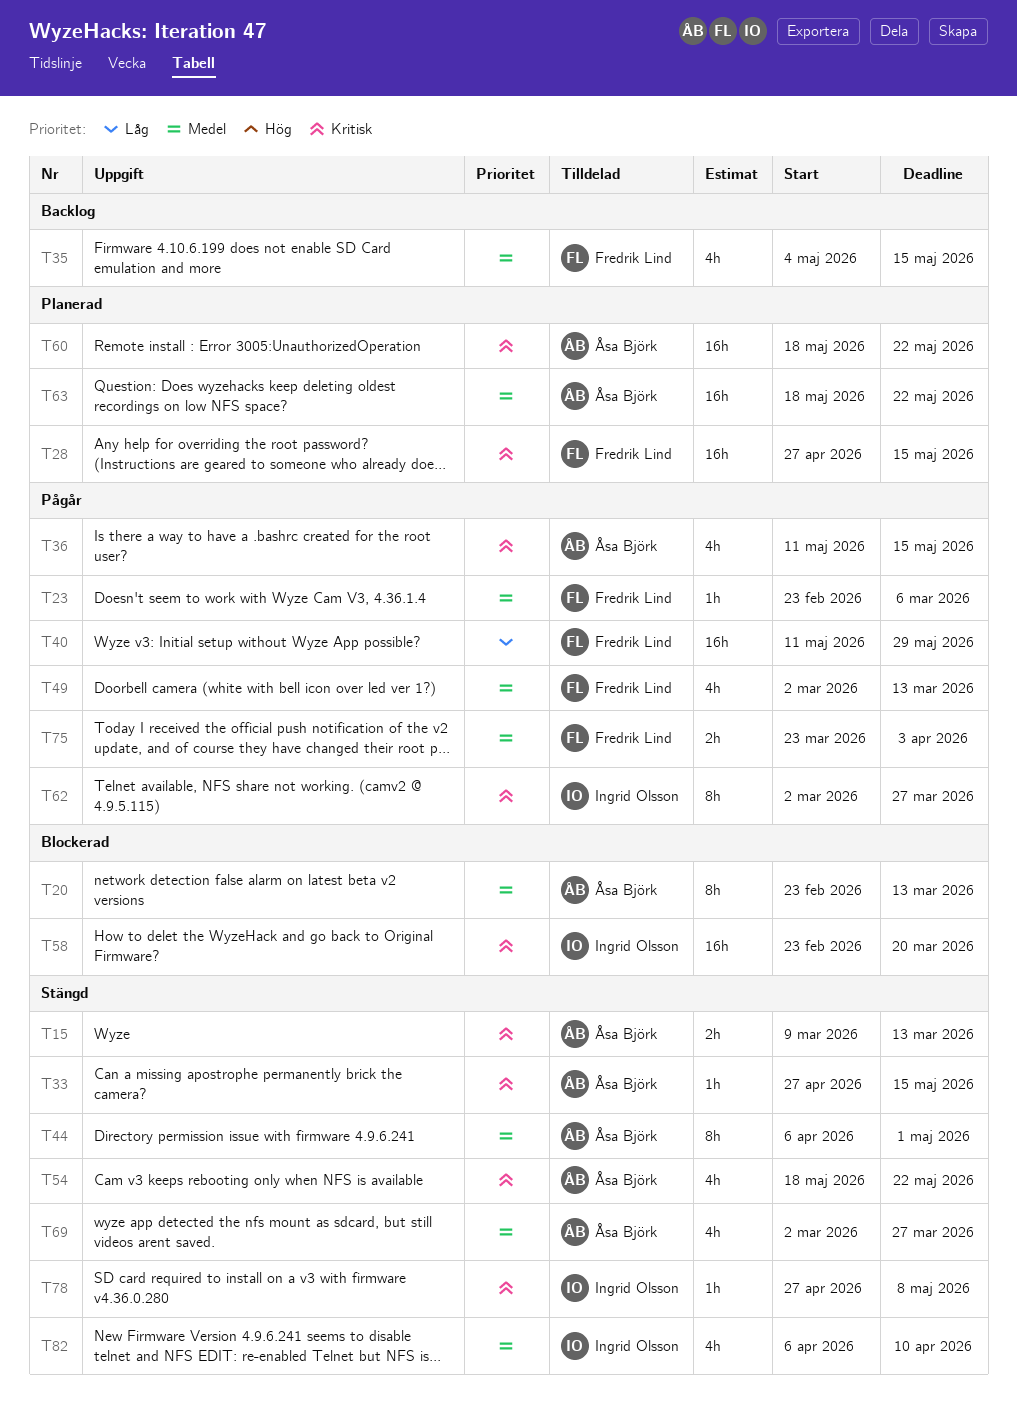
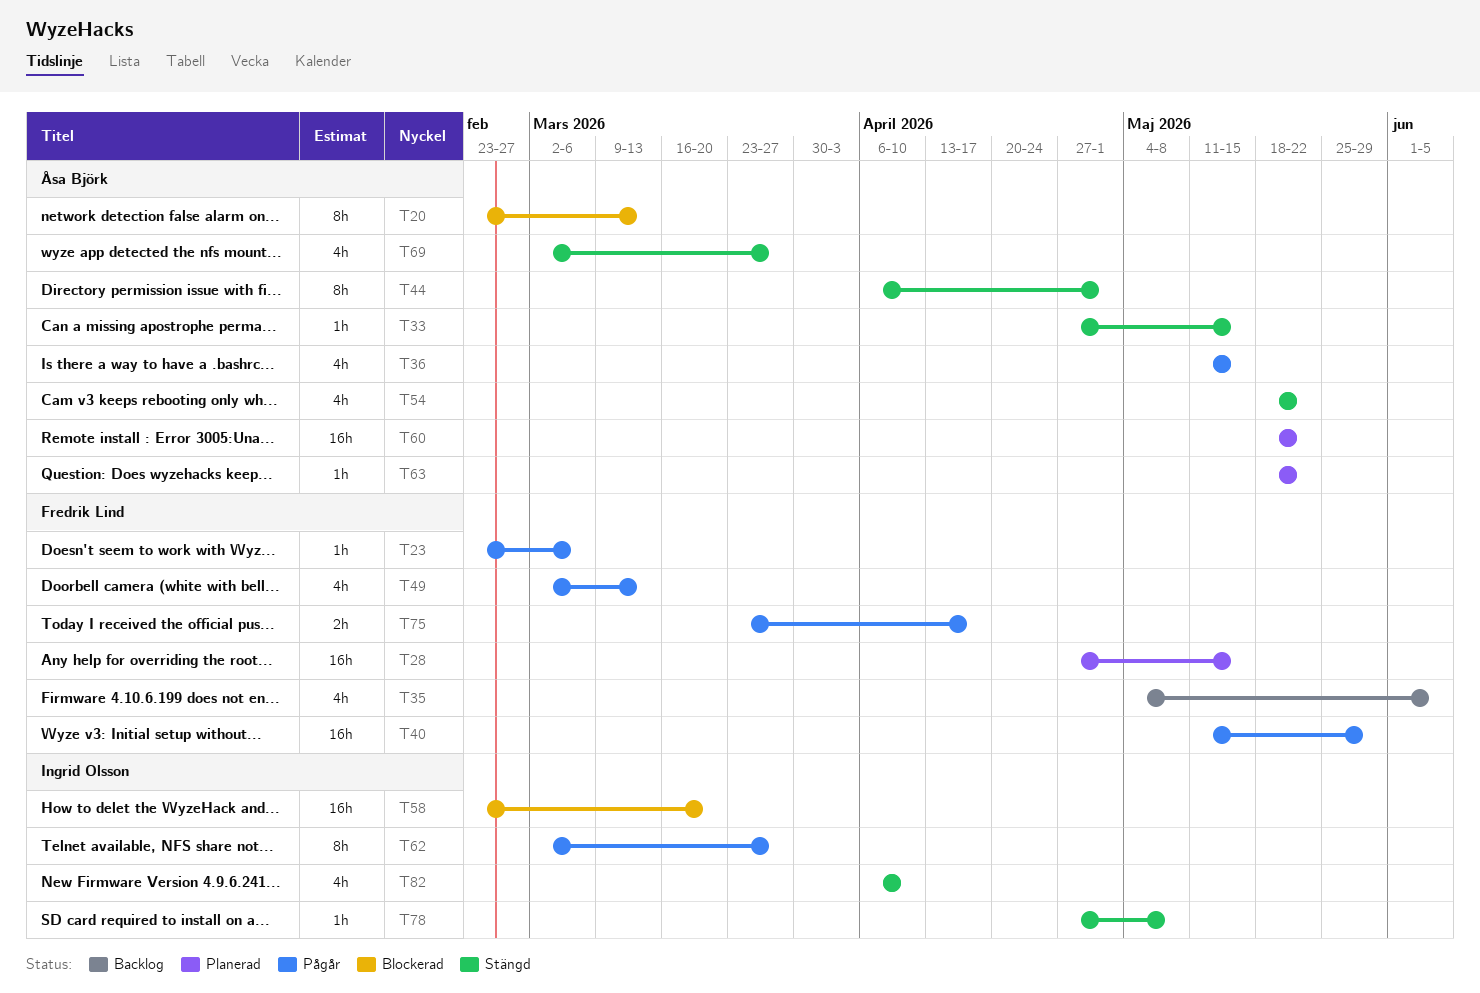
T15: present -> none
T35, due: May 15 -> Jun 5
T63, estimate: 16h -> 1h
T75, due: Apr 3 -> Apr 17

